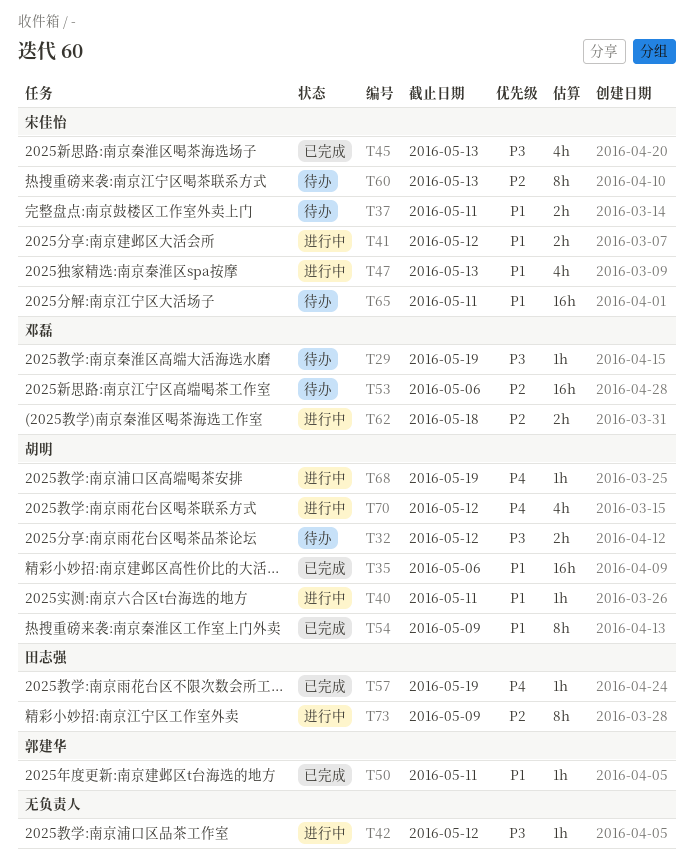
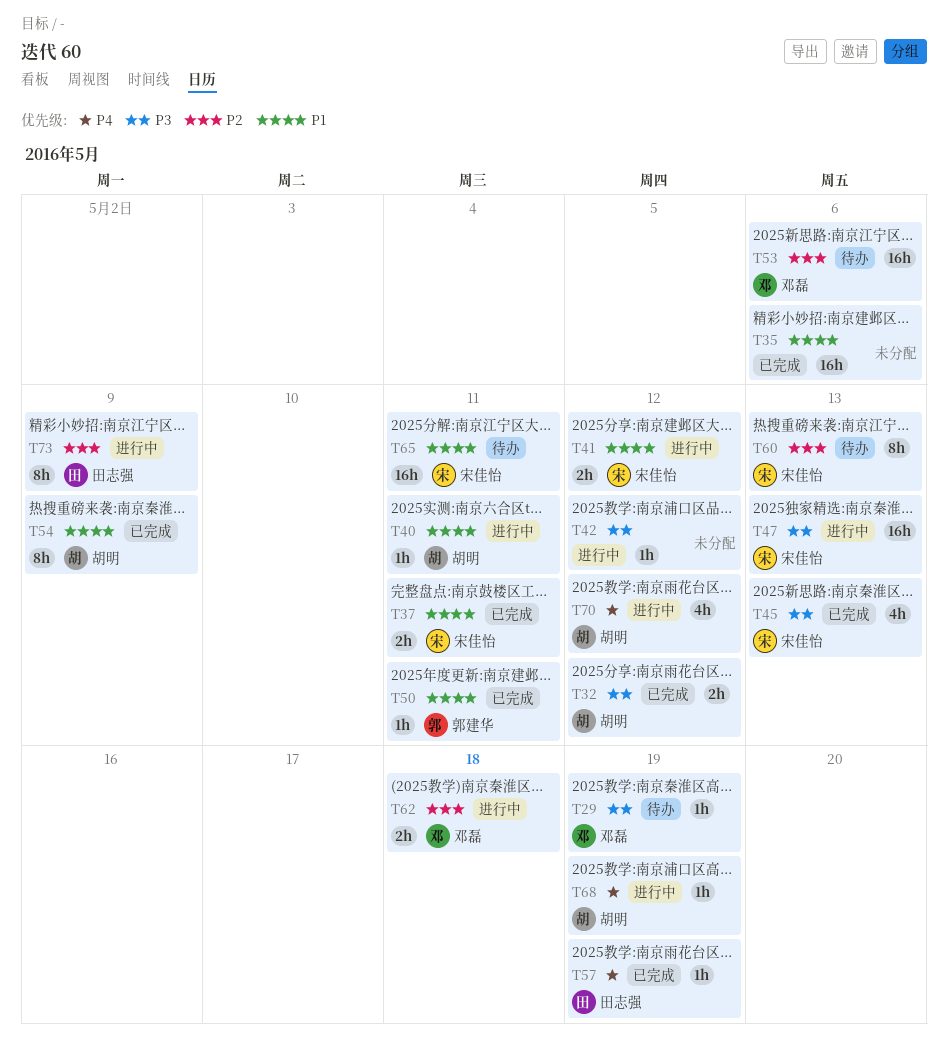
T32, status: 待办 -> 已完成
T35, owner: 胡明 -> none
T37, status: 待办 -> 已完成
T47, priority: P1 -> P3
T47, estimate: 4h -> 16h

